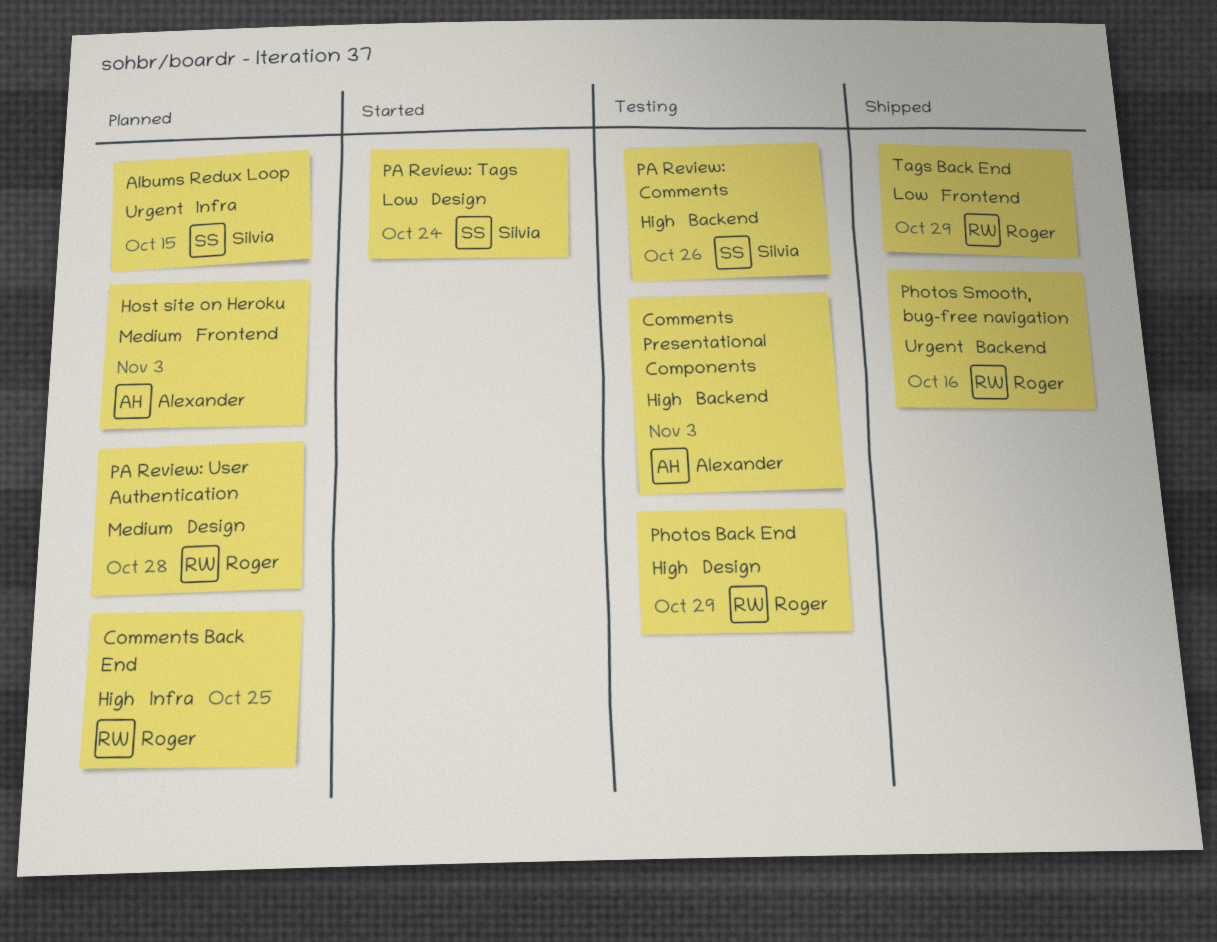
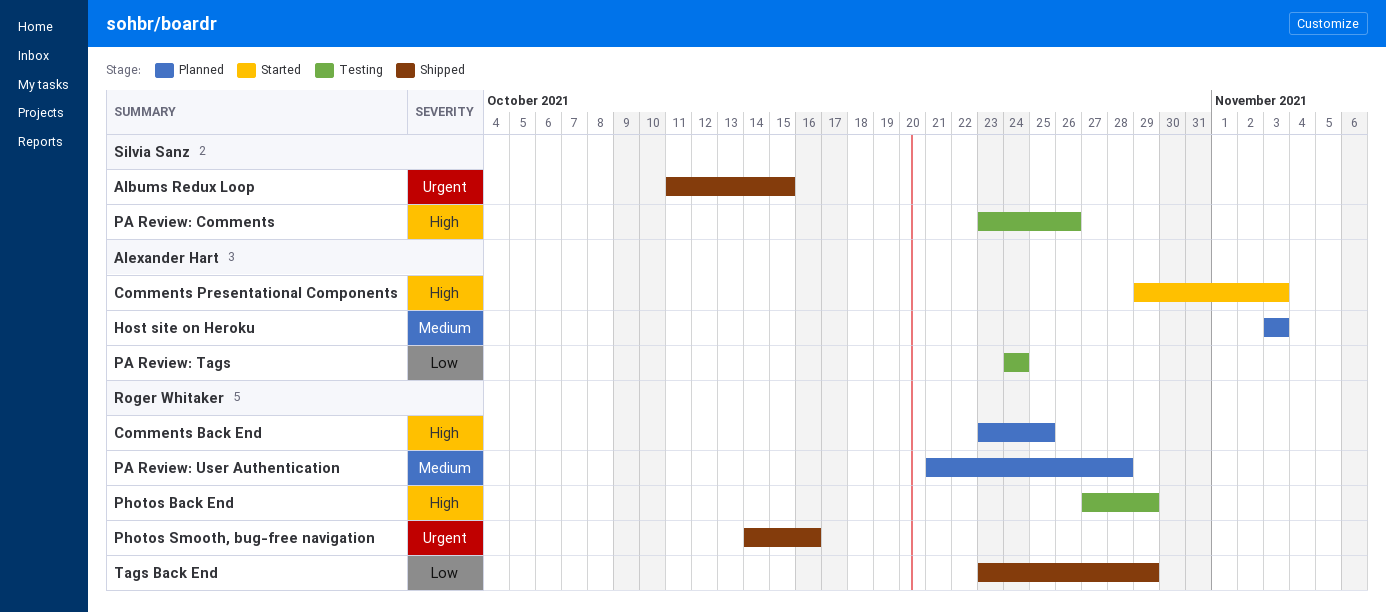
Albums Redux Loop, status: Planned -> Shipped
Comments Presentational Components, status: Testing -> Started
PA Review: Tags, status: Started -> Testing
PA Review: Tags, owner: Silvia Sanz -> Alexander Hart

